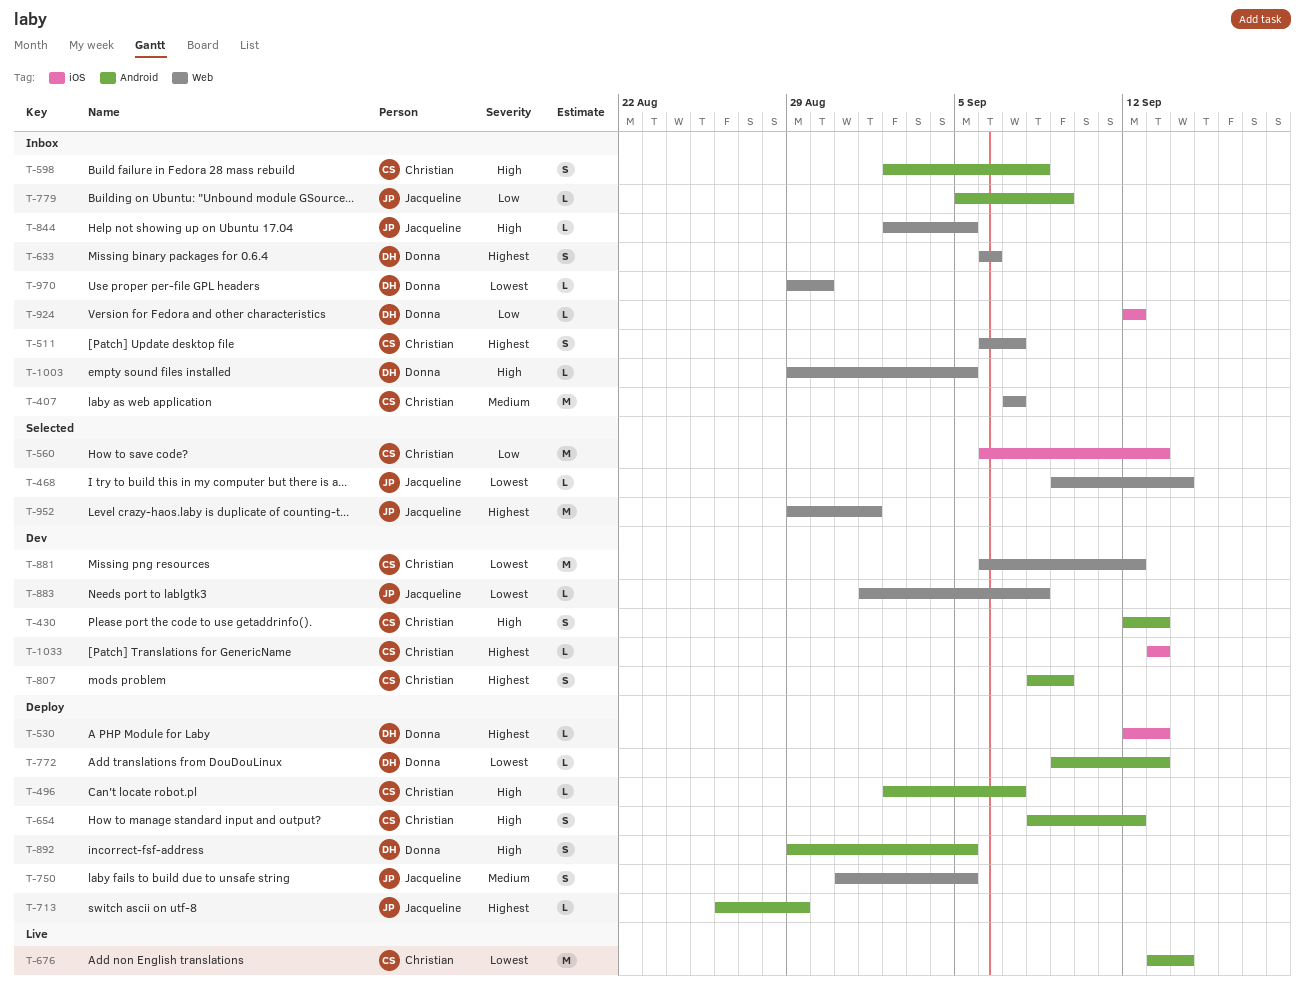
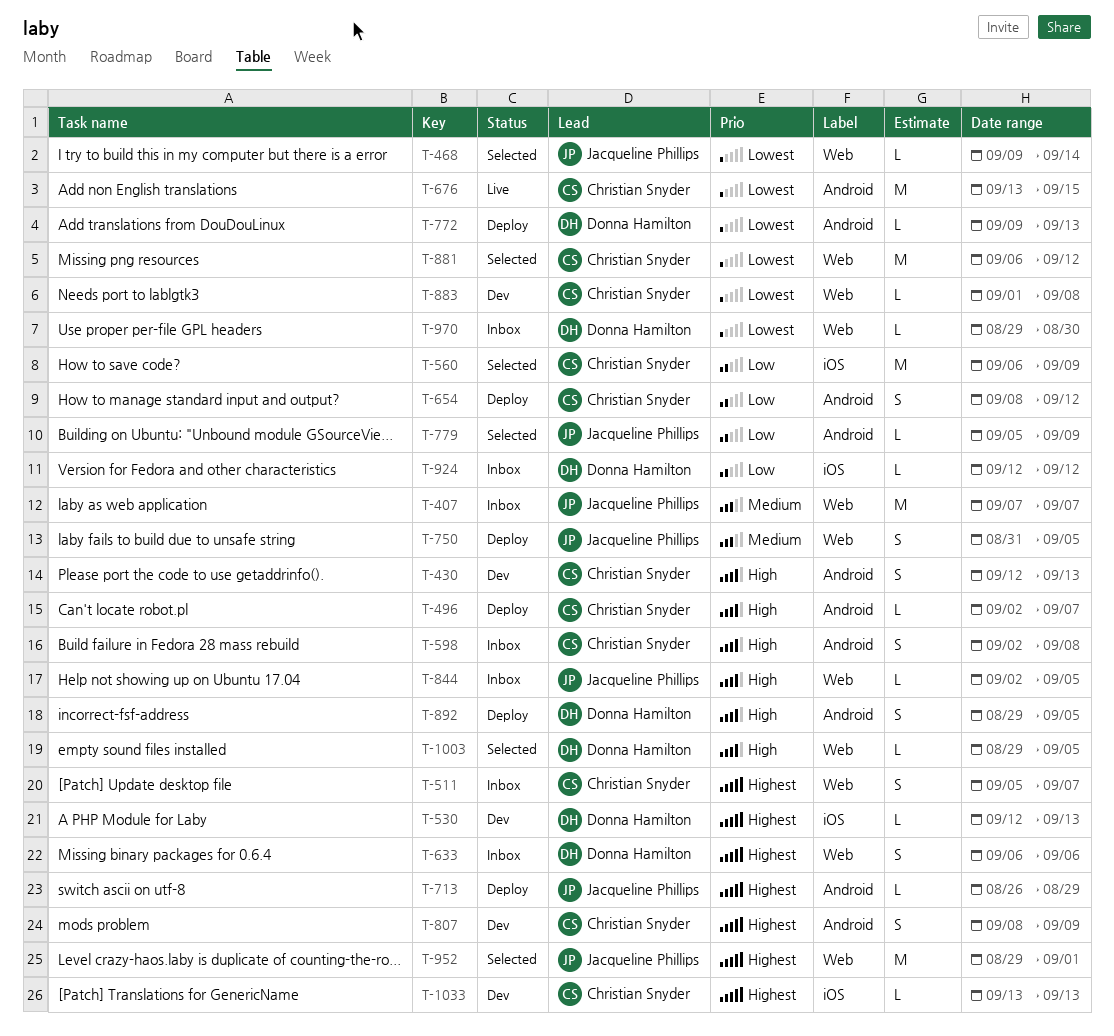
T-407, owner: Christian Snyder -> Jacqueline Phillips
T-511, start: Sep 6 -> Sep 5
T-530, status: Deploy -> Dev
T-560, due: Sep 13 -> Sep 9
T-654, priority: High -> Low
T-676, due: Sep 14 -> Sep 15
T-779, status: Inbox -> Selected
T-881, status: Dev -> Selected
T-883, owner: Jacqueline Phillips -> Christian Snyder
T-1003, status: Inbox -> Selected

